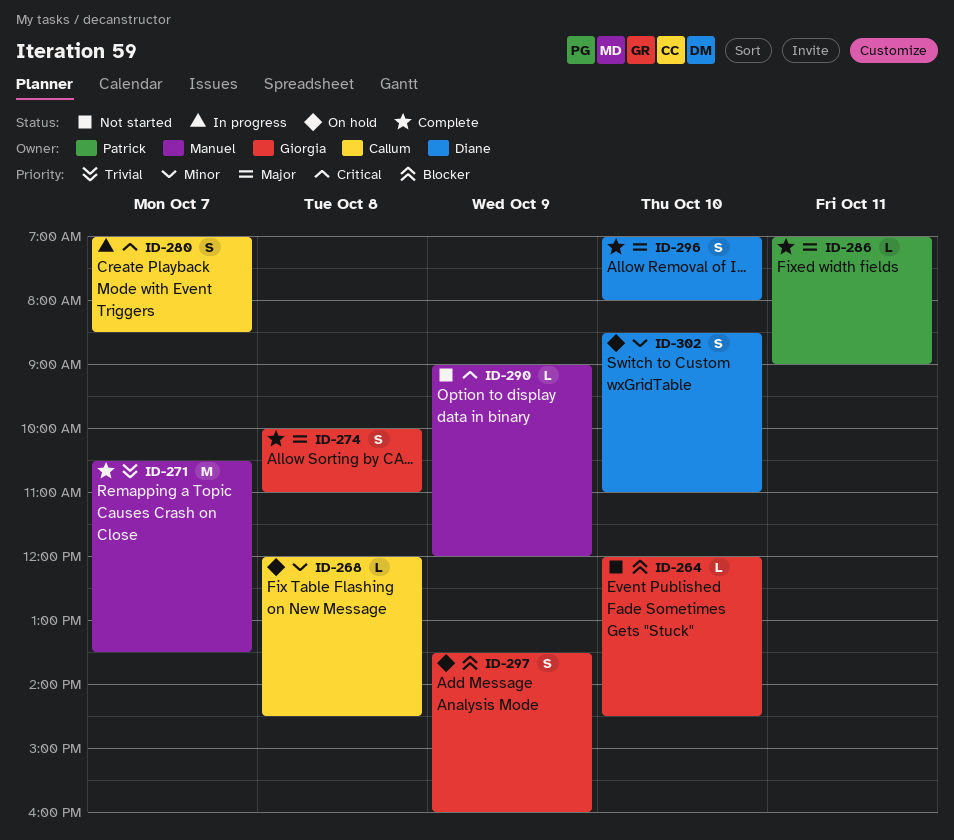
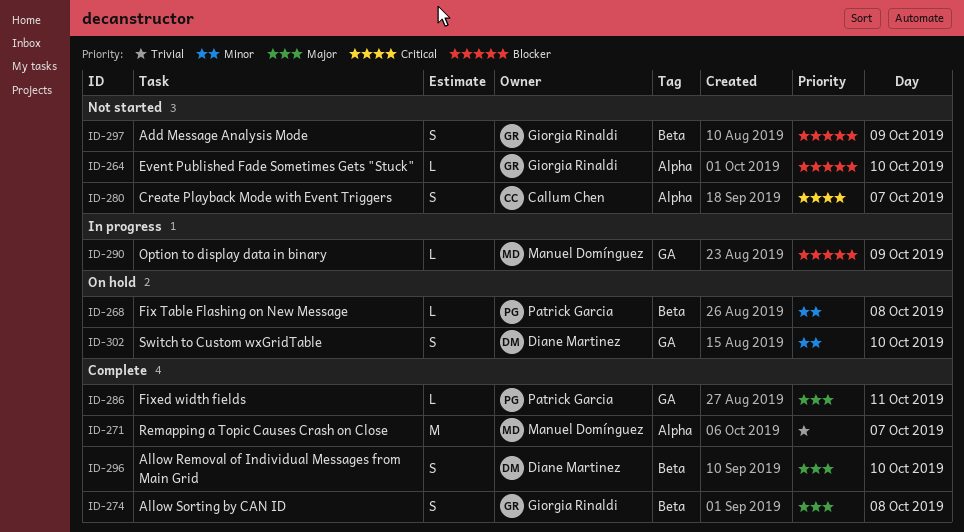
ID-268, owner: Callum Chen -> Patrick Garcia
ID-280, status: In progress -> Not started
ID-290, status: Not started -> In progress
ID-290, priority: Critical -> Blocker
ID-297, status: On hold -> Not started

